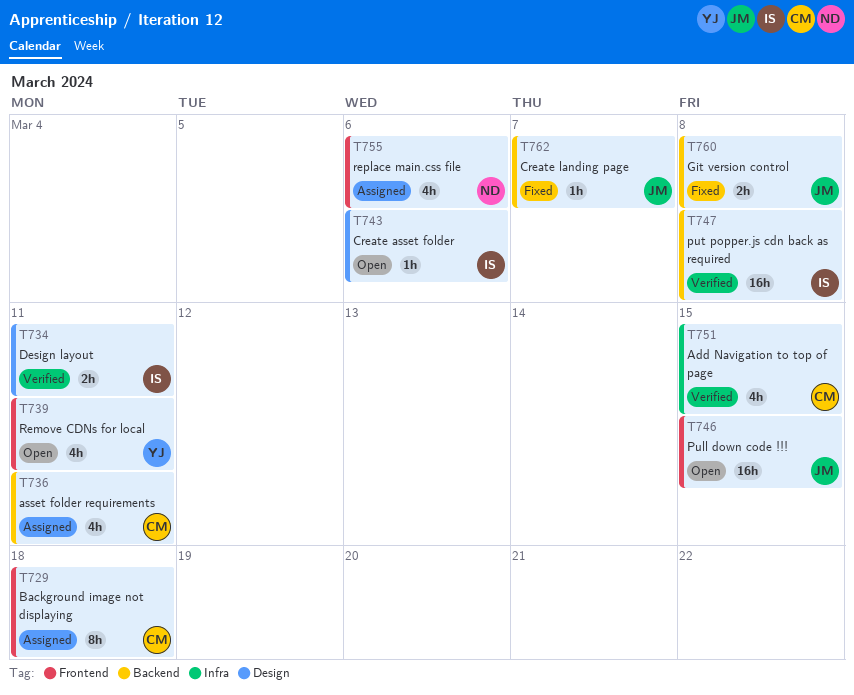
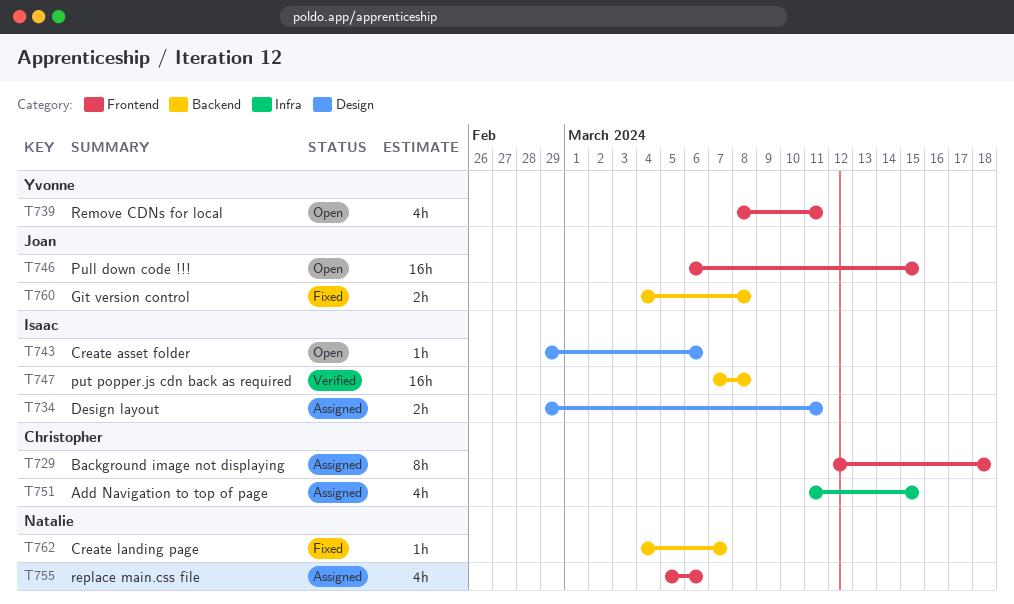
T734, status: Verified -> Assigned
T736: present -> none
T751, status: Verified -> Assigned
T762, owner: Joan -> Natalie

